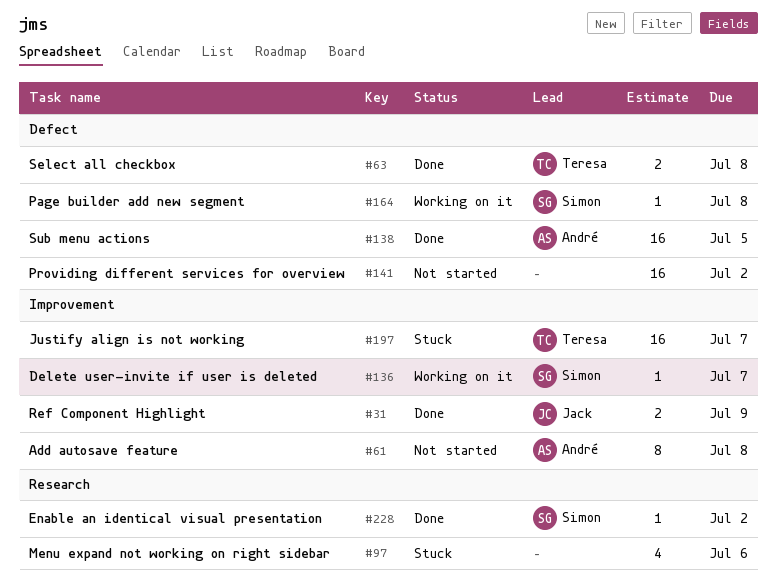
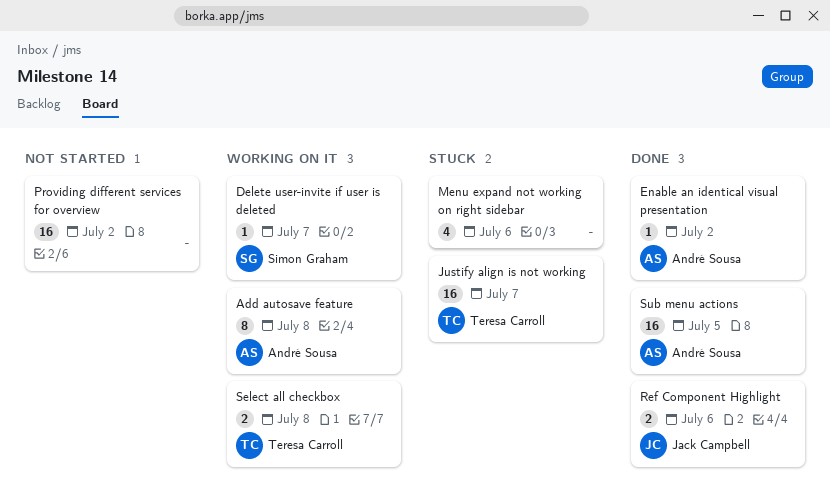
Add autosave feature, status: Not started -> Working on it
Enable an identical visual presentation, owner: Simon Graham -> André Sousa
Page builder add new segment: present -> none
Ref Component Highlight, due: Jul 9 -> Jul 6
Select all checkbox, status: Done -> Working on it

